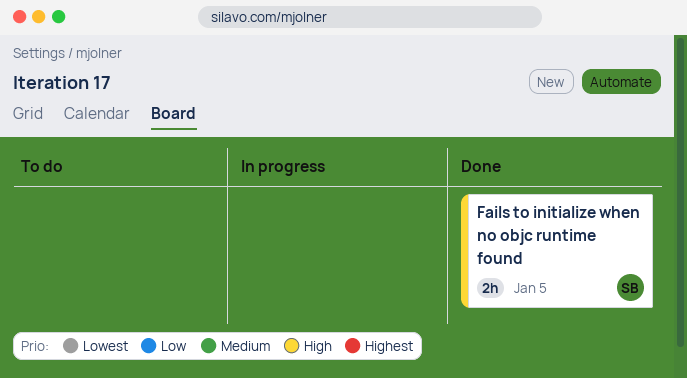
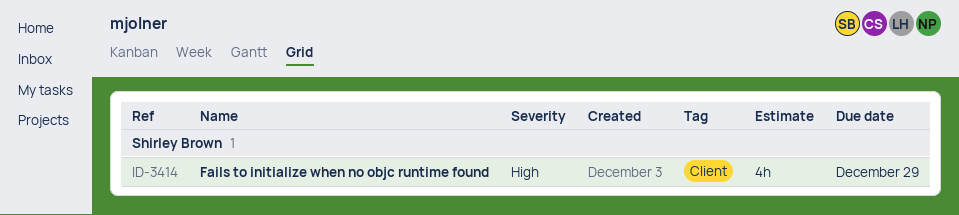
Fails to initialize when no objc runtime found, estimate: 2h -> 4h
Fails to initialize when no objc runtime found, due: Jan 5 -> Dec 29

